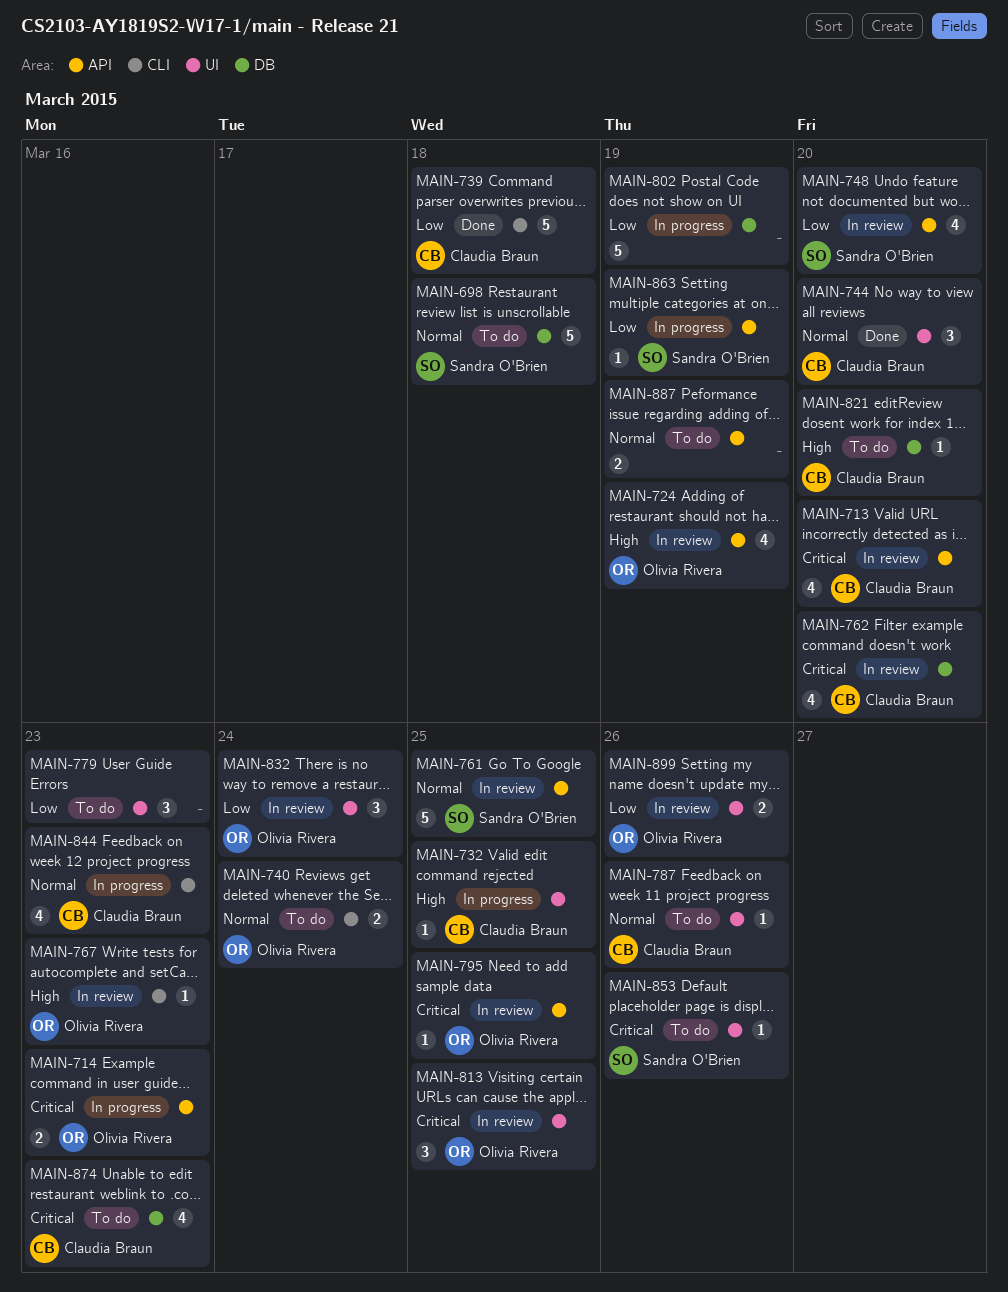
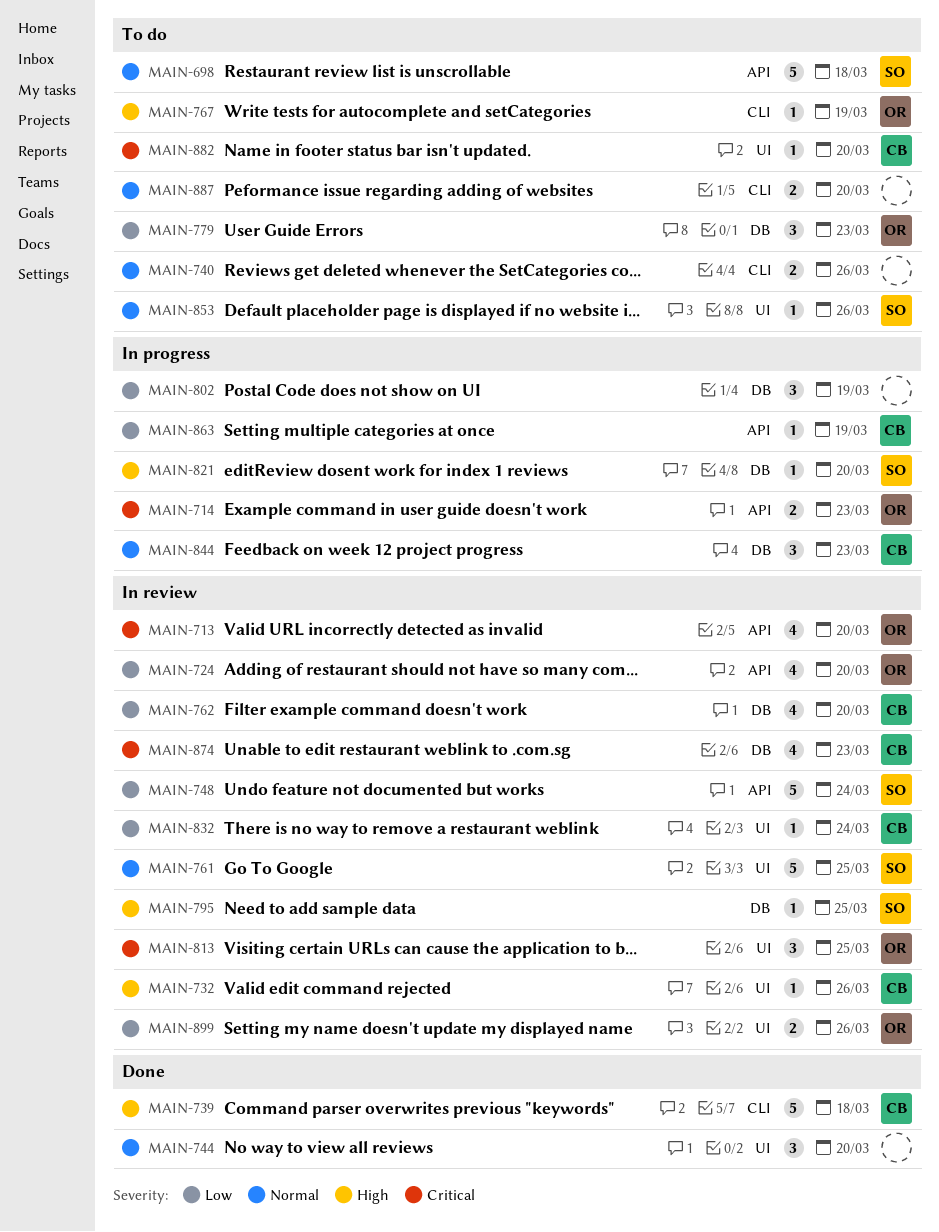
MAIN-698, label: DB -> API
MAIN-713, owner: Claudia Braun -> Olivia Rivera
MAIN-724, priority: High -> Low
MAIN-724, due: Mar 19 -> Mar 20
MAIN-732, status: In progress -> In review
MAIN-732, due: Mar 25 -> Mar 26
MAIN-739, priority: Low -> High
MAIN-740, owner: Olivia Rivera -> none
MAIN-740, due: Mar 24 -> Mar 26
MAIN-744, owner: Claudia Braun -> none
MAIN-748, estimate: 4 -> 5
MAIN-748, due: Mar 20 -> Mar 24
MAIN-761, label: API -> UI
MAIN-762, priority: Critical -> Low
MAIN-767, status: In review -> To do
MAIN-767, due: Mar 23 -> Mar 19
MAIN-779, owner: none -> Olivia Rivera
MAIN-779, label: UI -> DB
MAIN-787: present -> none
MAIN-795, owner: Olivia Rivera -> Sandra O'Brien
MAIN-795, priority: Critical -> High
MAIN-795, label: API -> DB
MAIN-802, estimate: 5 -> 3
MAIN-821, status: To do -> In progress
MAIN-821, owner: Claudia Braun -> Sandra O'Brien
MAIN-832, owner: Olivia Rivera -> Claudia Braun
MAIN-832, estimate: 3 -> 1
MAIN-844, label: CLI -> DB
MAIN-844, estimate: 4 -> 3
MAIN-853, priority: Critical -> Normal
MAIN-863, owner: Sandra O'Brien -> Claudia Braun
MAIN-874, status: To do -> In review
MAIN-882: none -> present
MAIN-887, label: API -> CLI
MAIN-887, due: Mar 19 -> Mar 20

